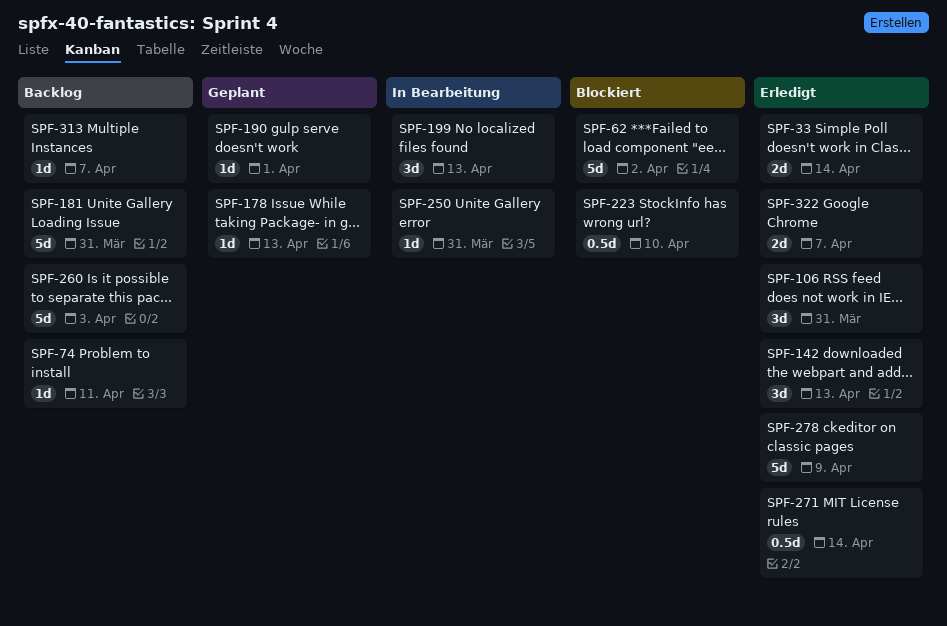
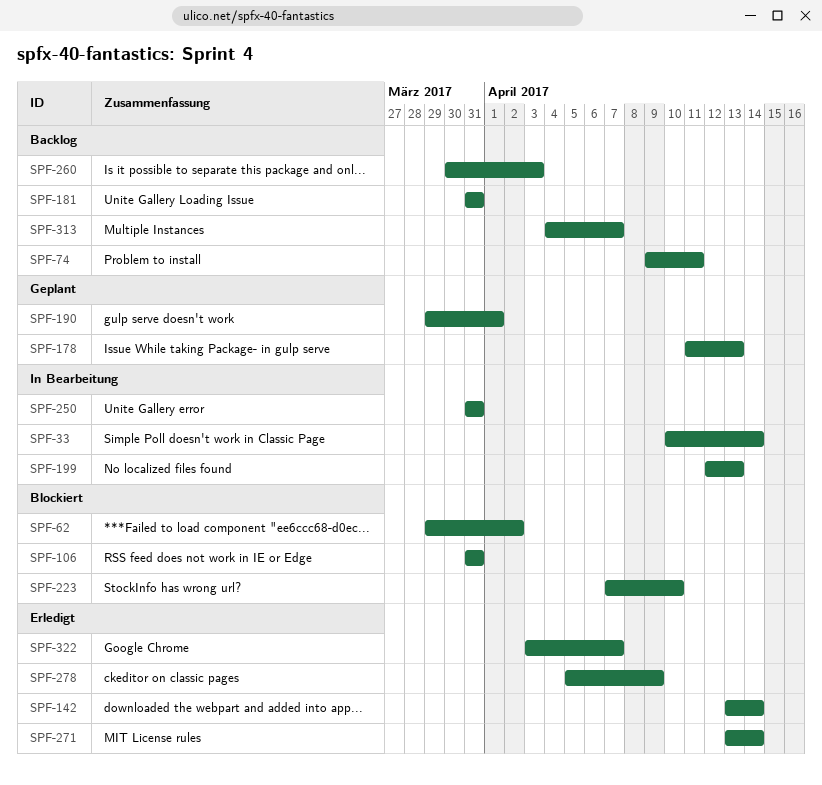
SPF-33, status: Erledigt -> In Bearbeitung
SPF-106, status: Erledigt -> Blockiert
SPF-142, due: Apr 13 -> Apr 14

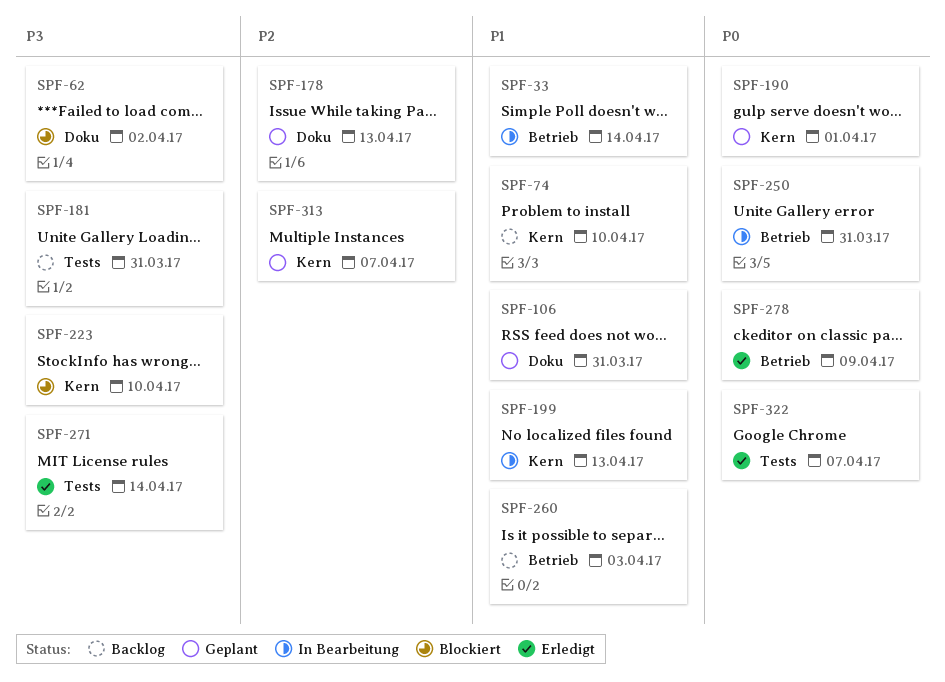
SPF-74, due: Apr 11 -> Apr 10
SPF-106, status: Blockiert -> Geplant
SPF-142: present -> none
SPF-313, status: Backlog -> Geplant

